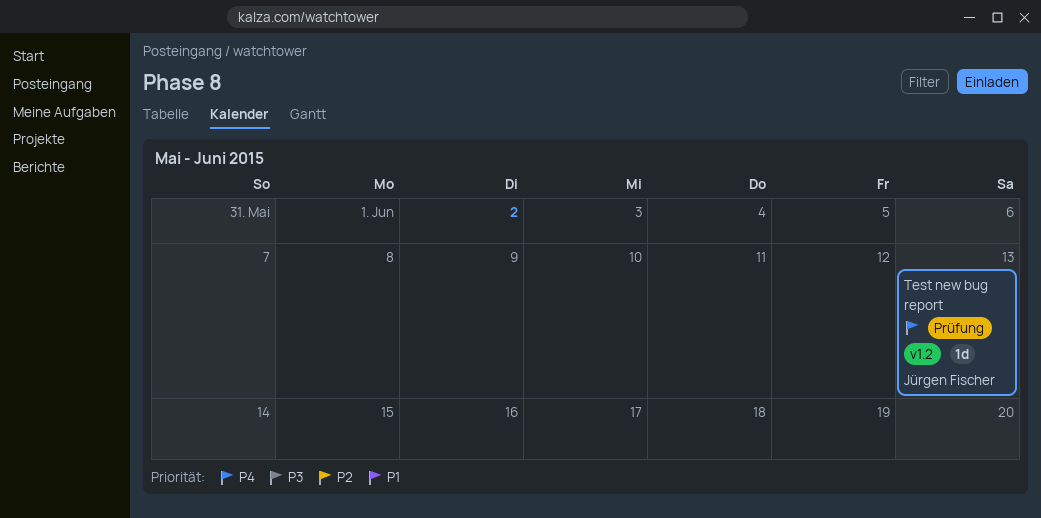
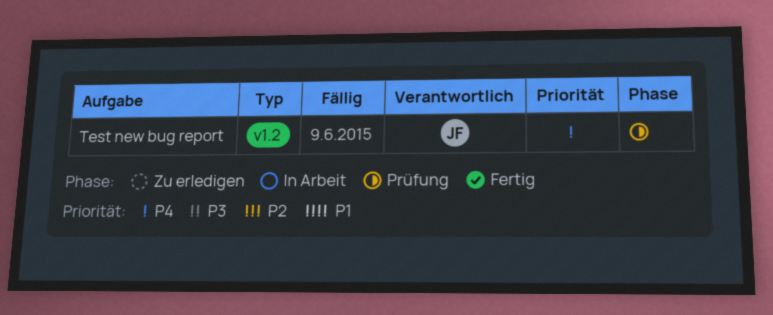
Test new bug report, due: Jun 13 -> Jun 9

